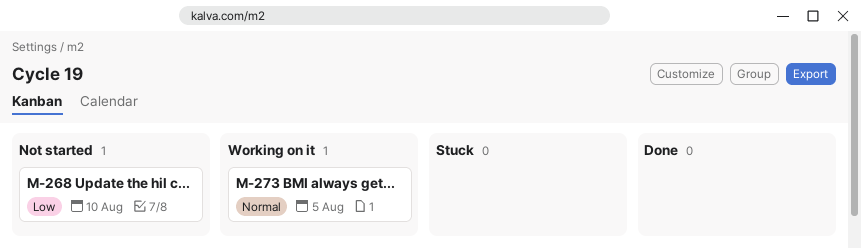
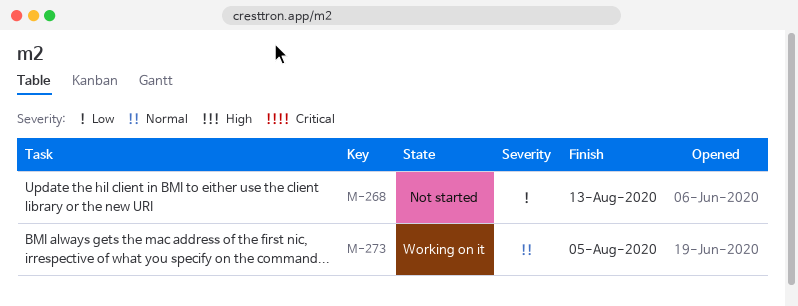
M-268, due: Aug 10 -> Aug 13

